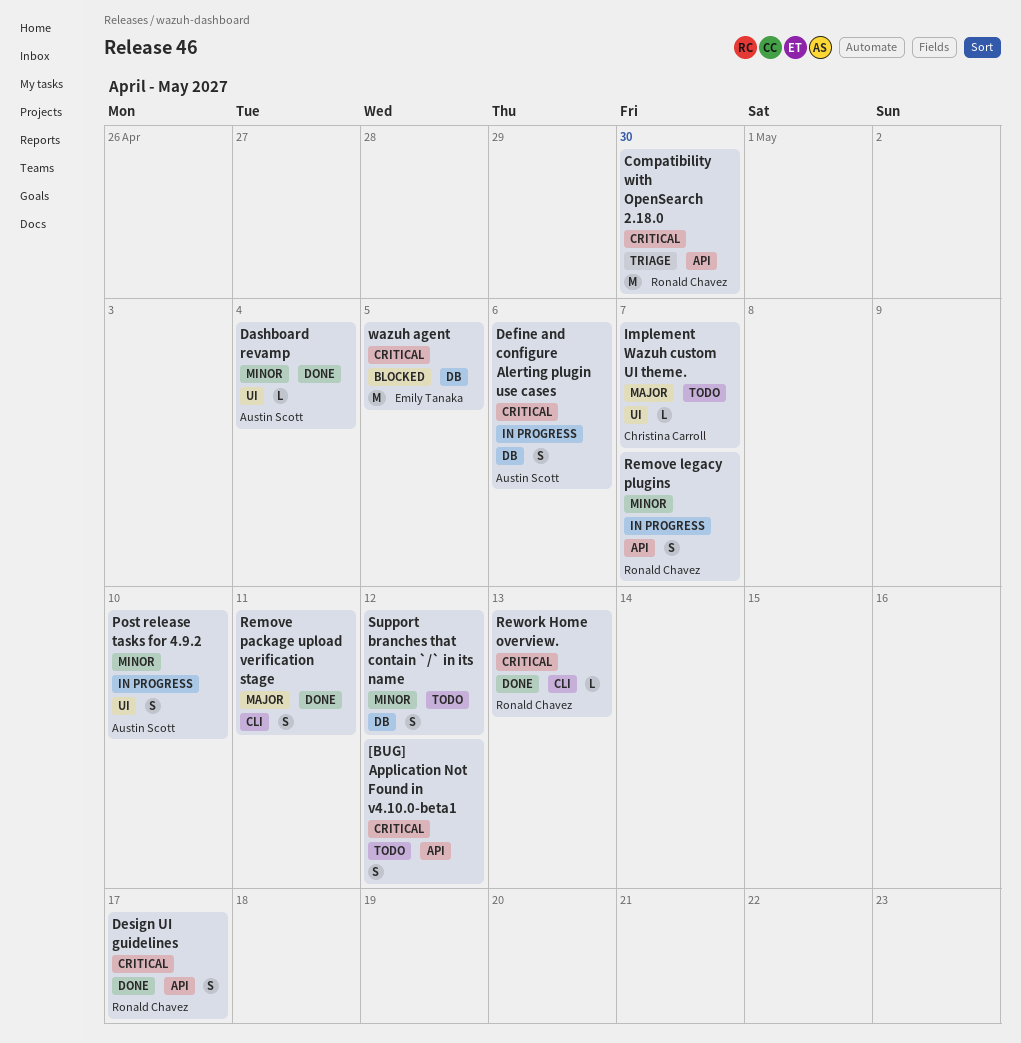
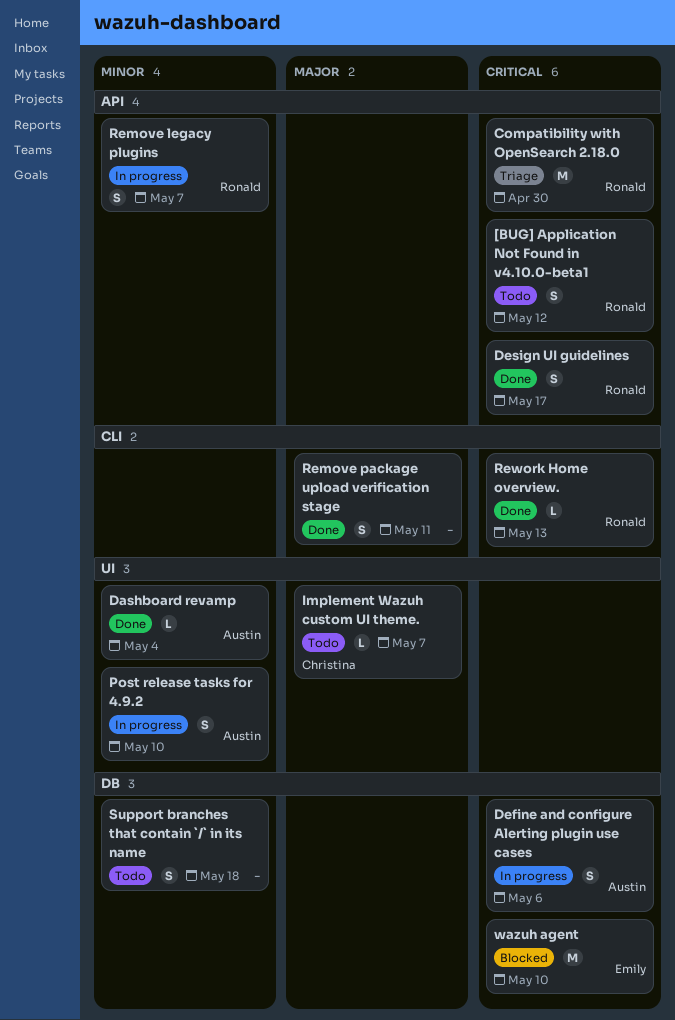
[BUG] Application Not Found in v4.10.0-beta1, owner: none -> Ronald Chavez
Support branches that contain `/` in its name, due: May 12 -> May 18
wazuh agent, due: May 5 -> May 10

